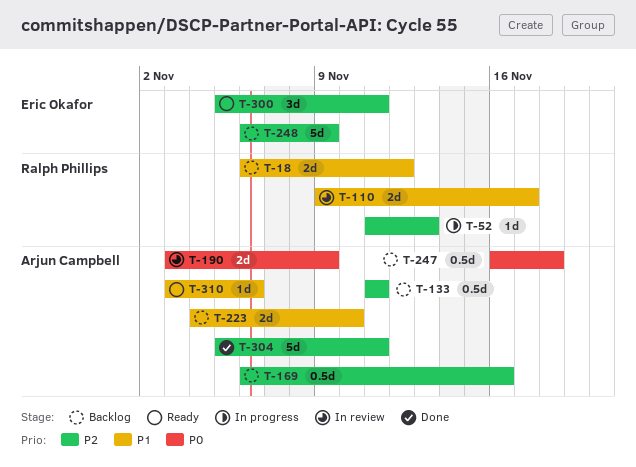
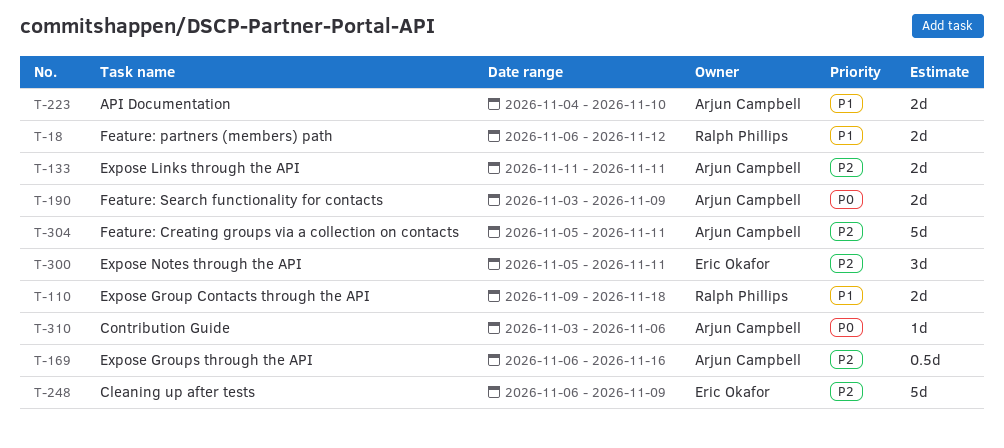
T-52: present -> none
T-110, due: Nov 17 -> Nov 18
T-133, estimate: 0.5d -> 2d
T-247: present -> none
T-310, priority: P1 -> P0

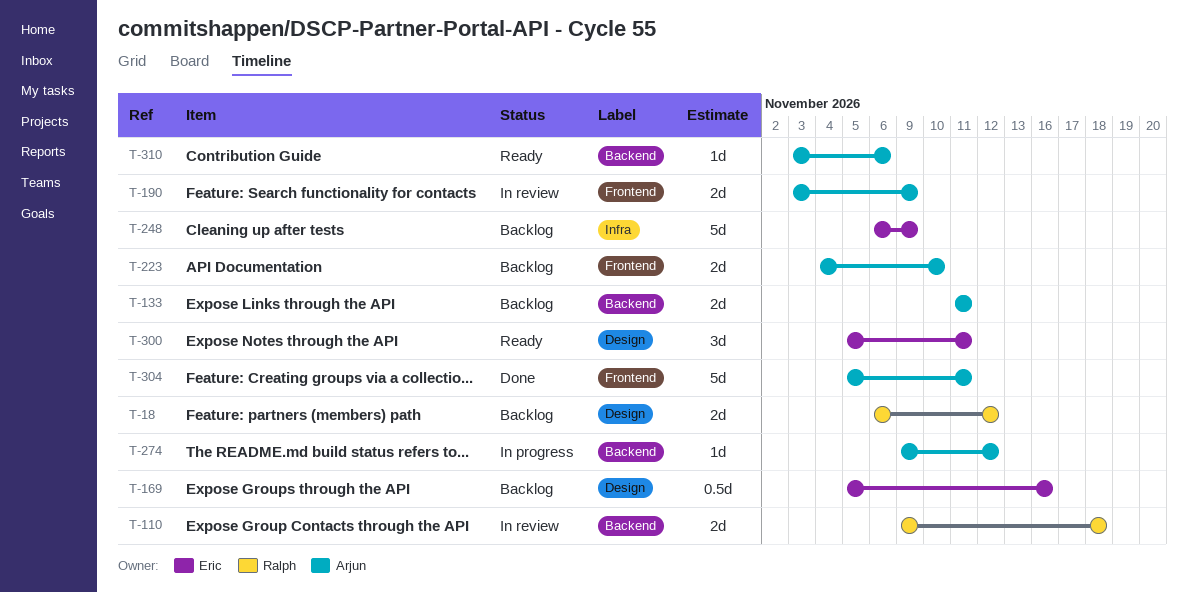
T-169, owner: Arjun Campbell -> Eric Okafor
T-169, start: Nov 6 -> Nov 5
T-274: none -> present

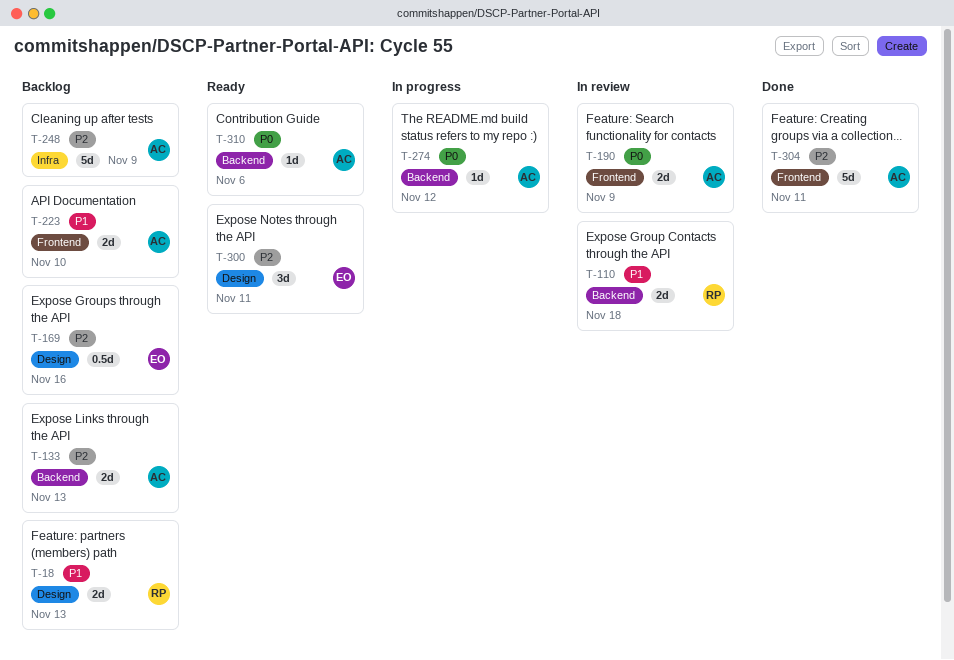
T-18, due: Nov 12 -> Nov 13
T-133, due: Nov 11 -> Nov 13
T-248, owner: Eric -> Arjun

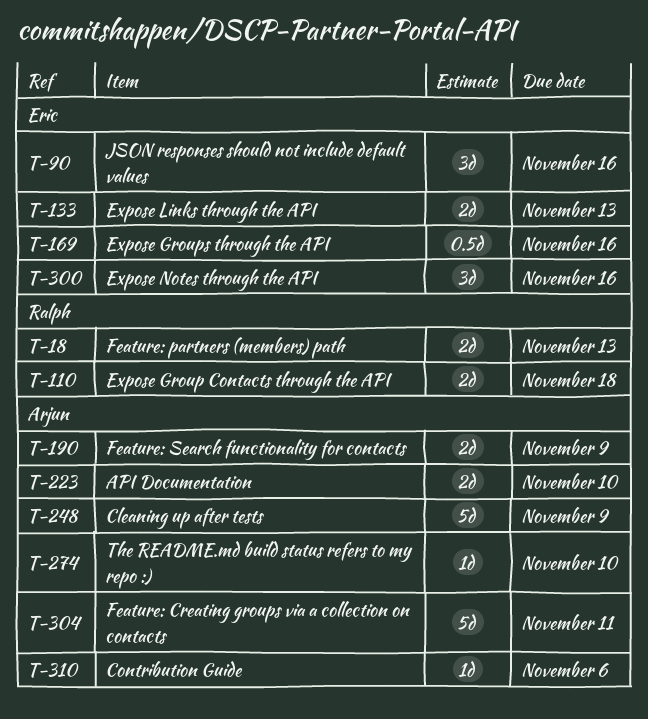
T-90: none -> present
T-133, owner: Arjun -> Eric
T-274, due: Nov 12 -> Nov 10
T-300, due: Nov 11 -> Nov 16

